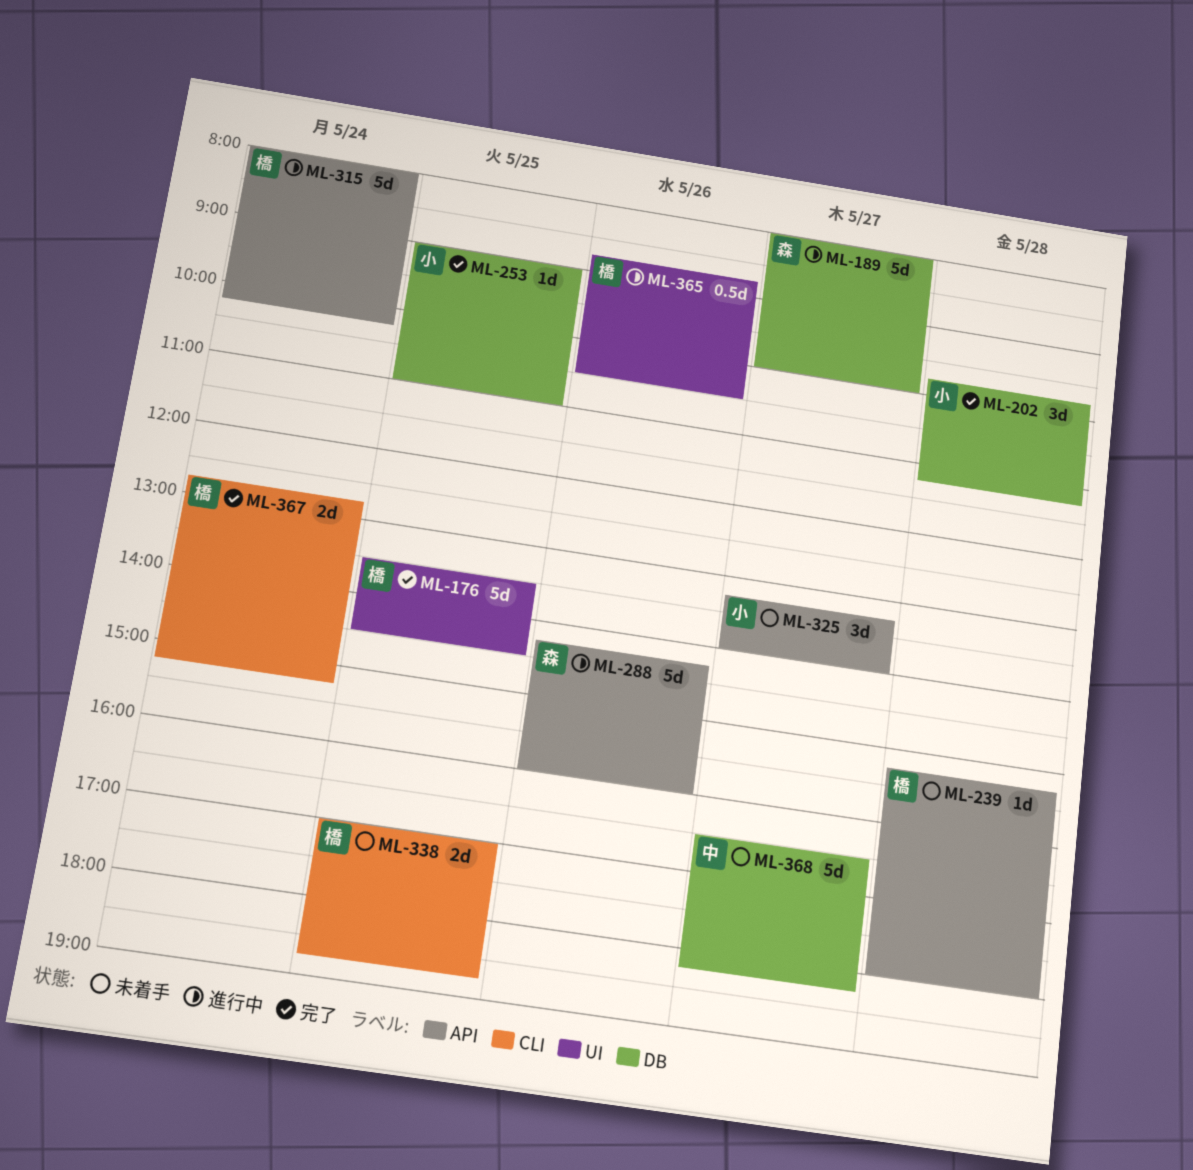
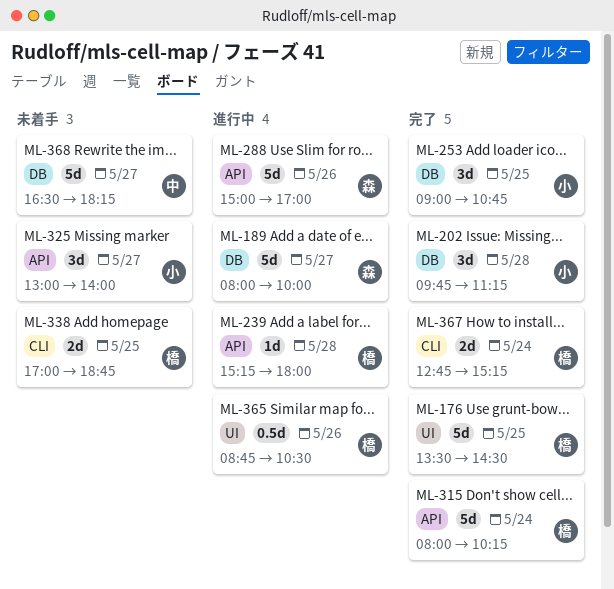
ML-239, status: 未着手 -> 進行中
ML-253, estimate: 1d -> 3d
ML-253, ends: 11:00 -> 10:45
ML-288, begins: 14:15 -> 15:00
ML-288, ends: 16:00 -> 17:00
ML-315, status: 進行中 -> 完了
ML-325, begins: 13:15 -> 13:00

